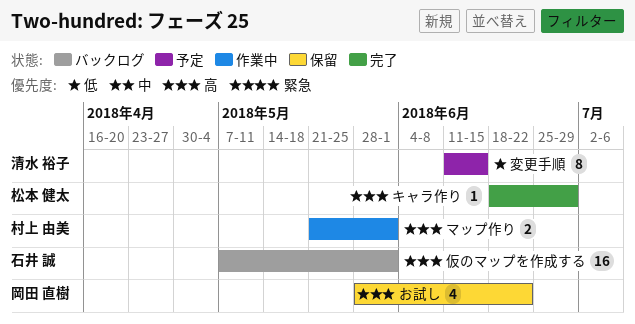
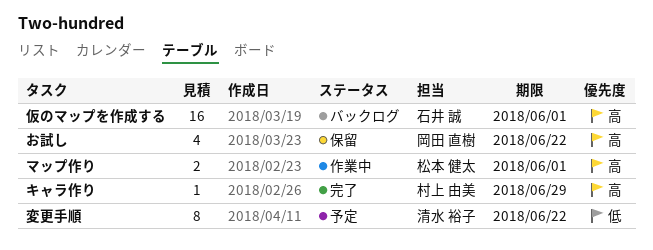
キャラ作り, owner: 松本 健太 -> 村上 由美
マップ作り, owner: 村上 由美 -> 松本 健太
変更手順, due: Jun 15 -> Jun 22

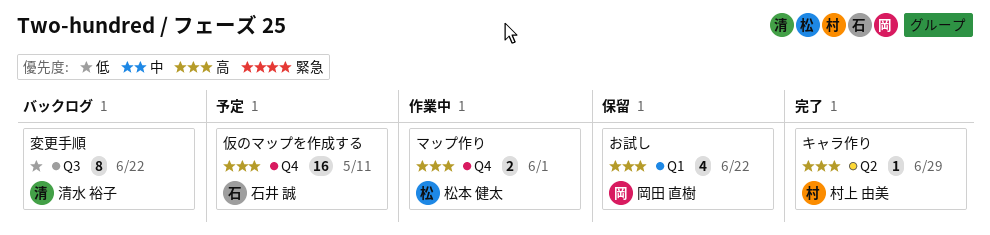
仮のマップを作成する, status: バックログ -> 予定
仮のマップを作成する, due: Jun 1 -> May 11
変更手順, status: 予定 -> バックログ

